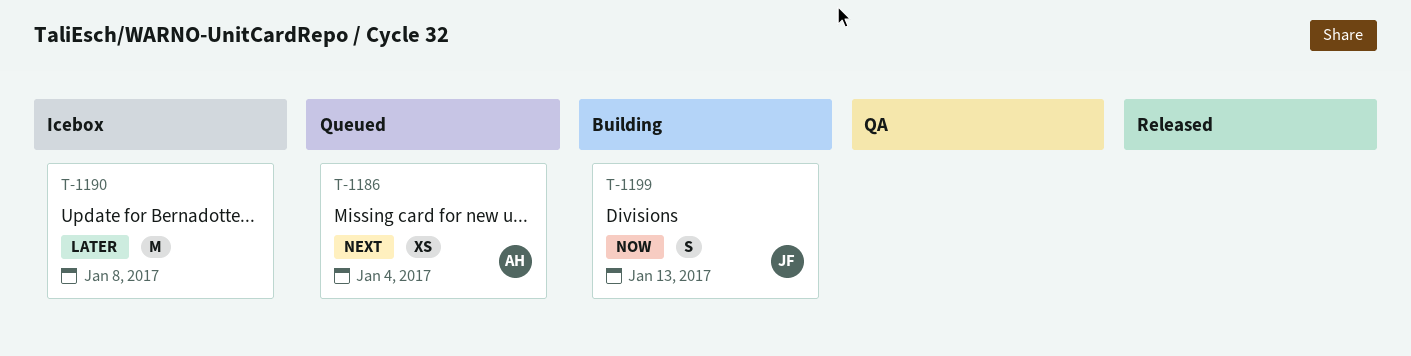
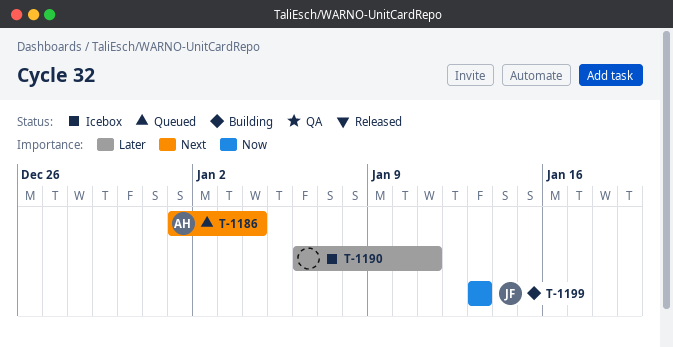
T-1190, due: Jan 8 -> Jan 11

